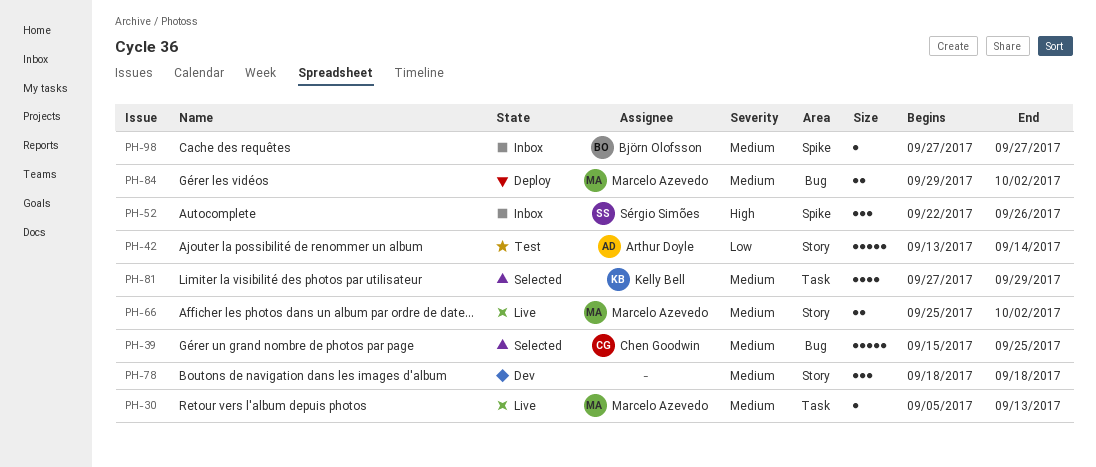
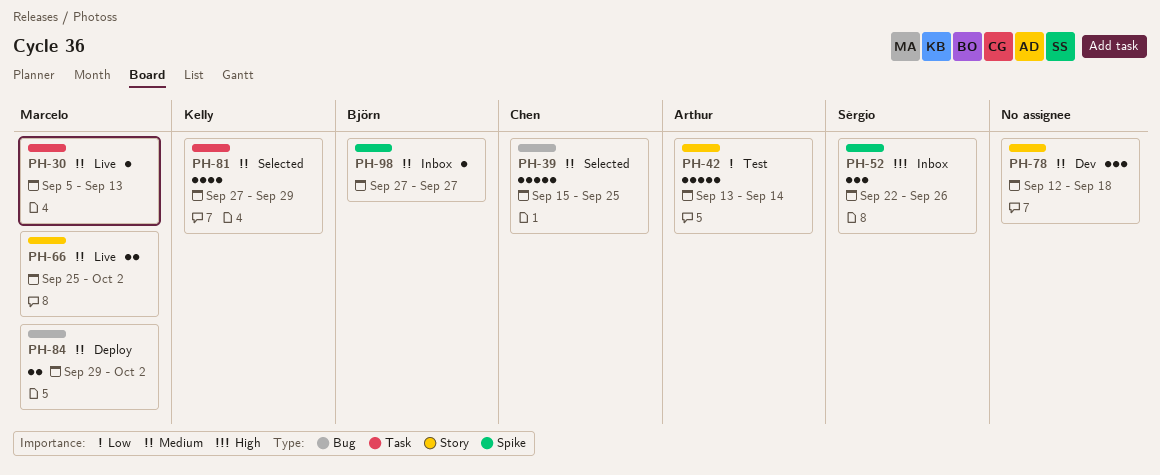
PH-78, start: Sep 18 -> Sep 12

